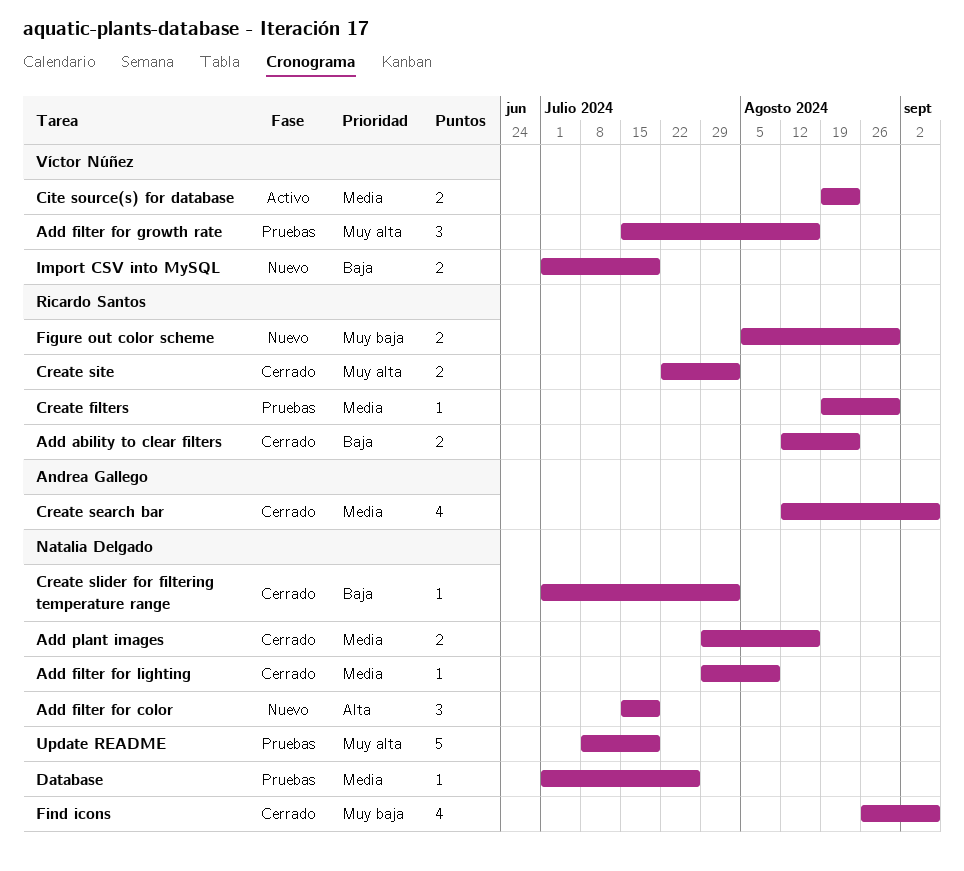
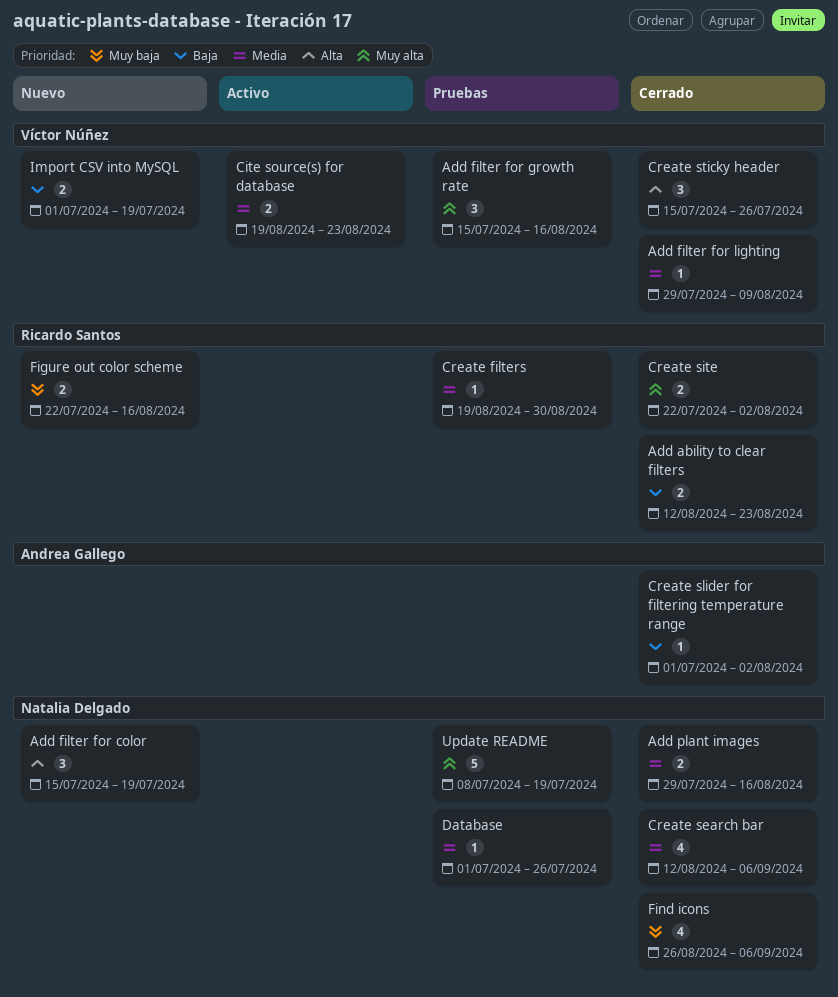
Add filter for lighting, owner: Natalia Delgado -> Víctor Núñez
Create search bar, owner: Andrea Gallego -> Natalia Delgado
Create slider for filtering temperature range, owner: Natalia Delgado -> Andrea Gallego
Create sticky header: none -> present
Figure out color scheme, start: Aug 5 -> Jul 22
Figure out color scheme, due: Aug 30 -> Aug 16

